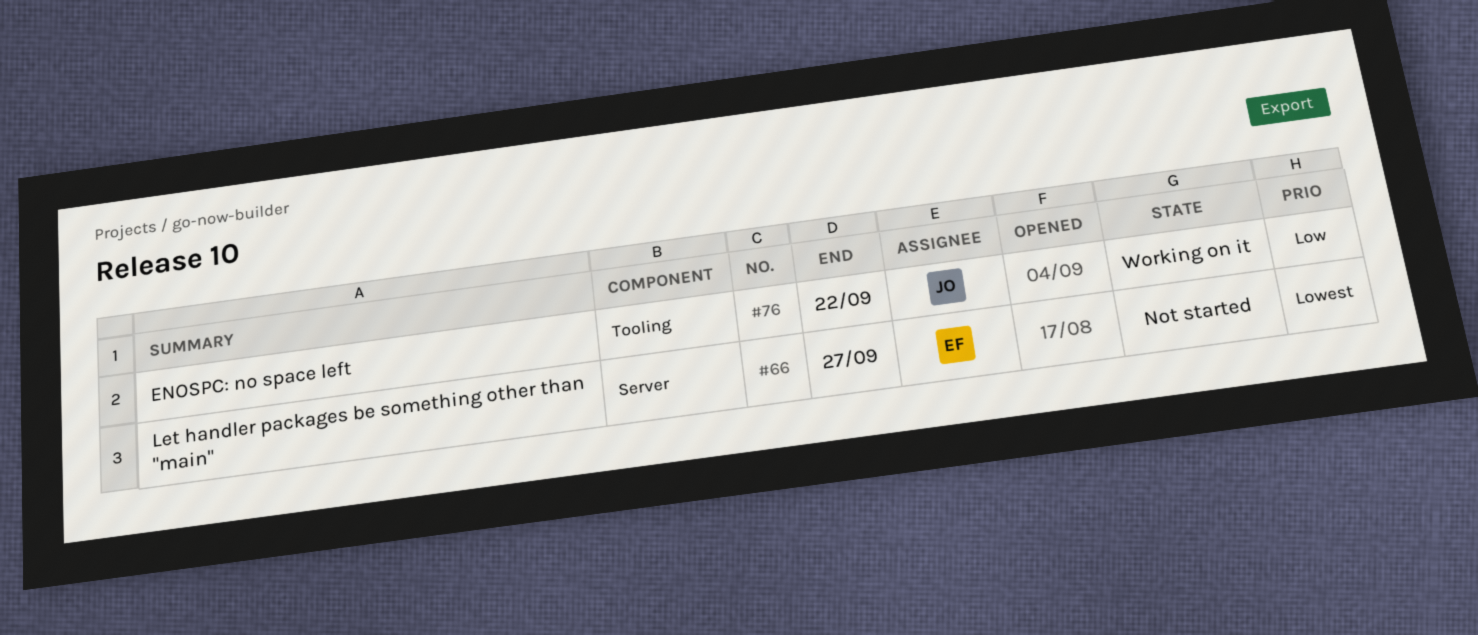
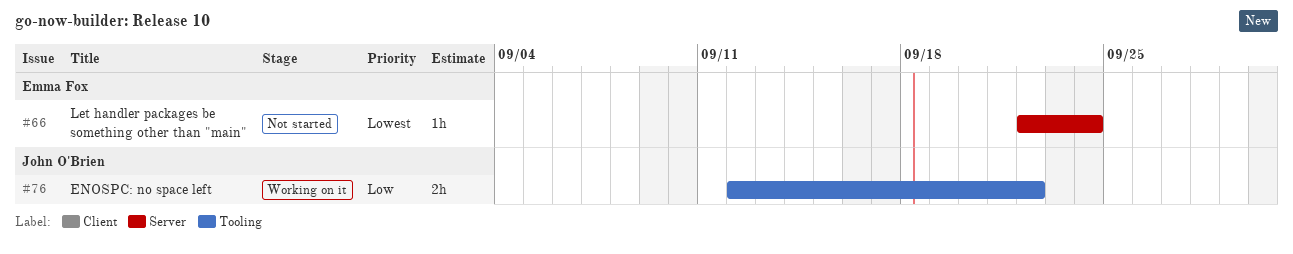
#66, due: Sep 27 -> Sep 24

